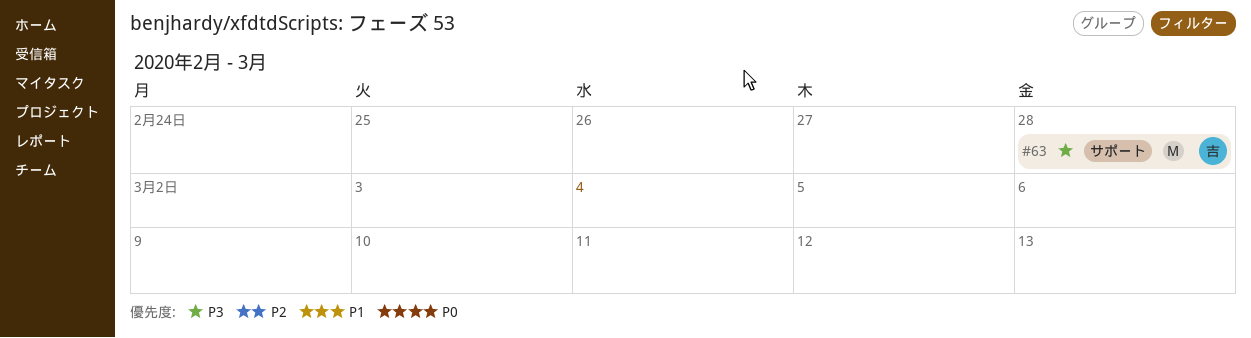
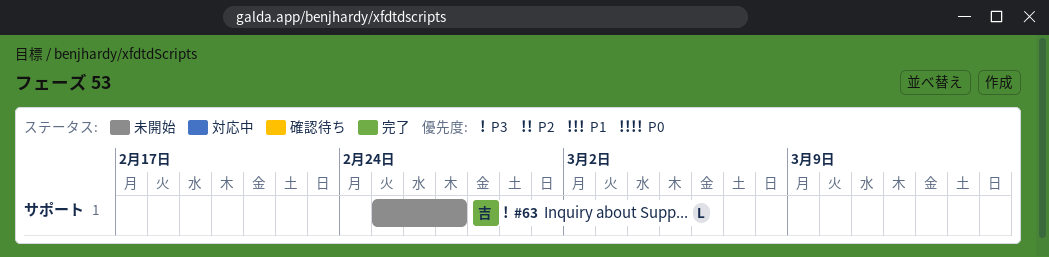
#63, estimate: M -> L
#63, due: Feb 28 -> Feb 27

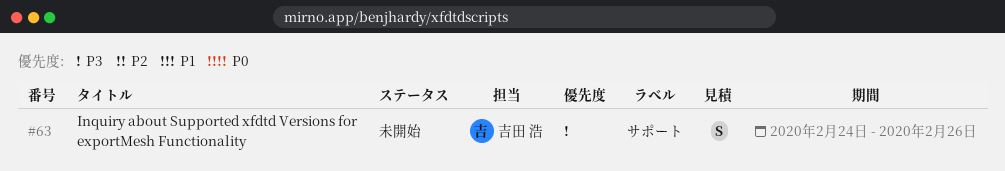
#63, estimate: L -> S
#63, start: Feb 25 -> Feb 24
#63, due: Feb 27 -> Feb 26

